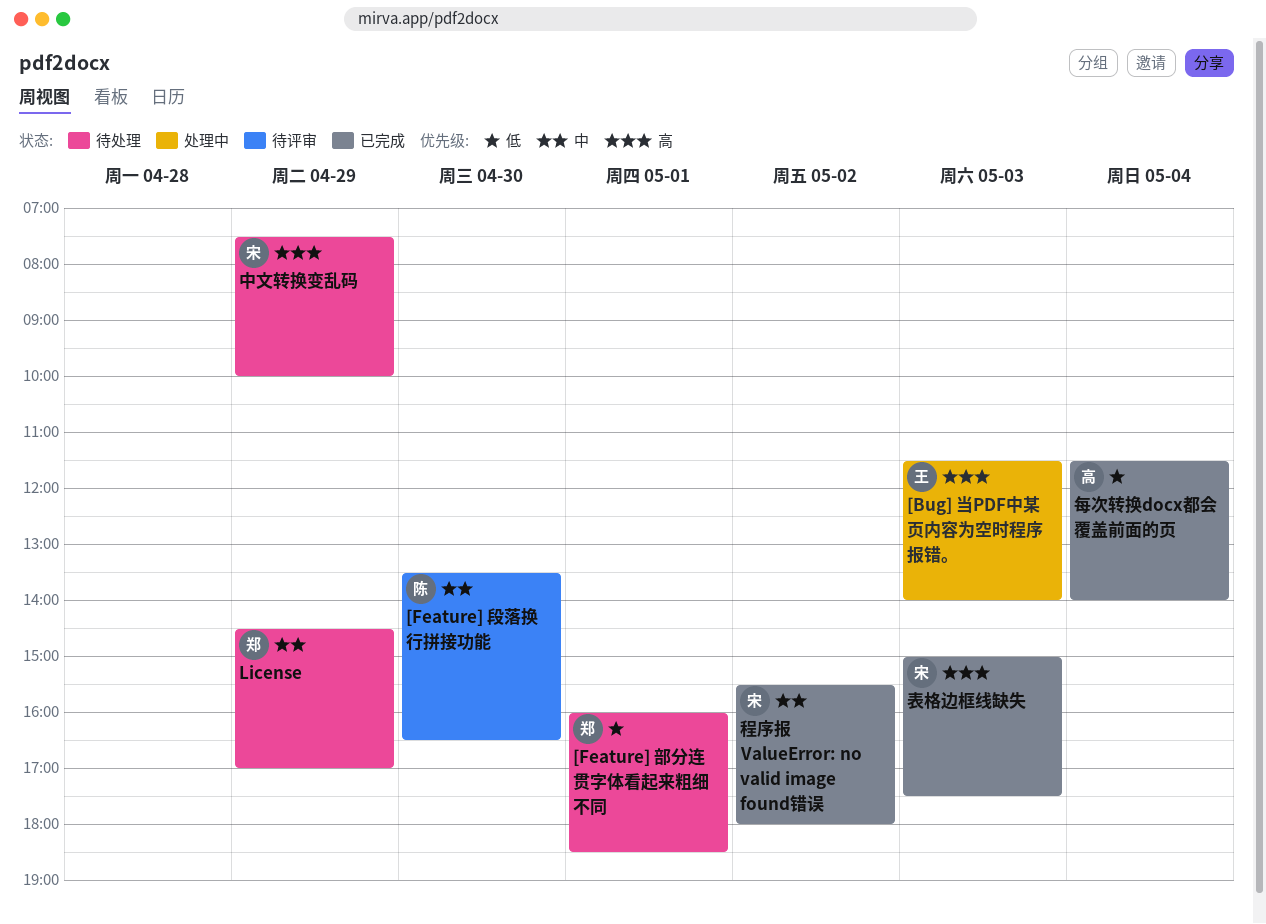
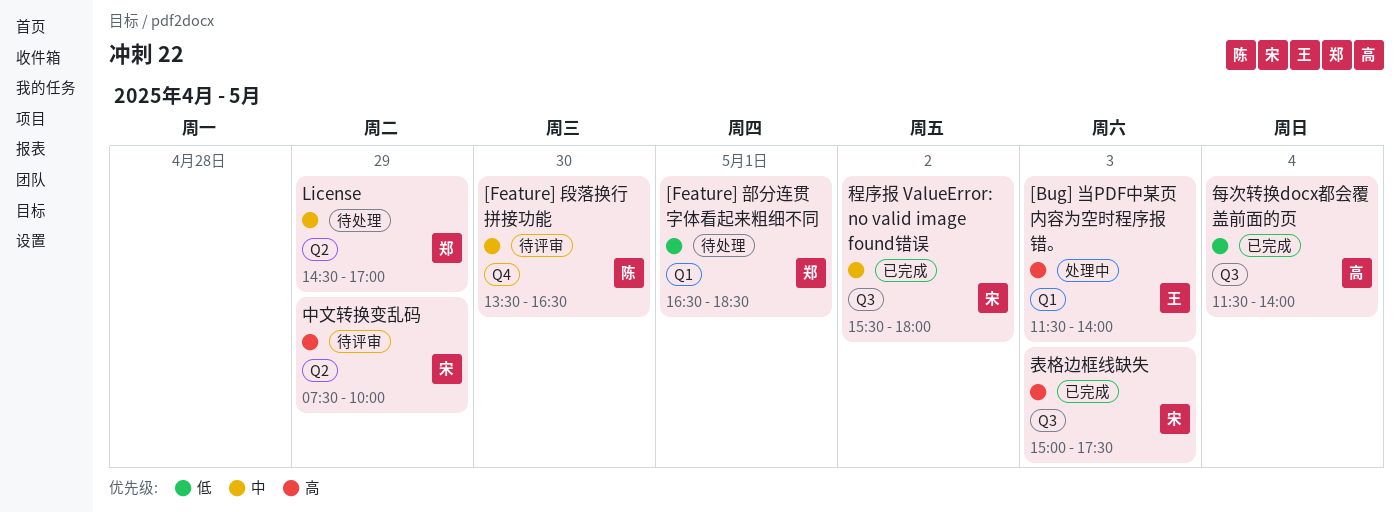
[Feature] 部分连贯字体看起来粗细不同, begins: 16:00 -> 16:30
中文转换变乱码, status: 待处理 -> 待评审

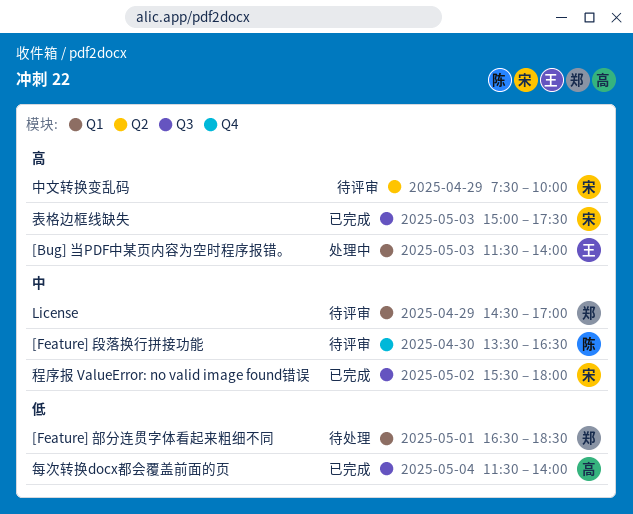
License, status: 待处理 -> 待评审
License, label: Q2 -> Q1

